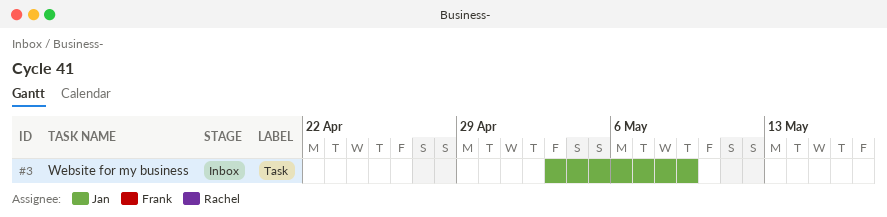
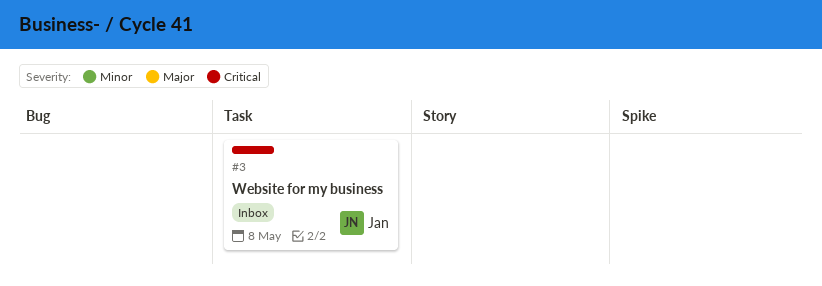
#3, due: May 9 -> May 8

